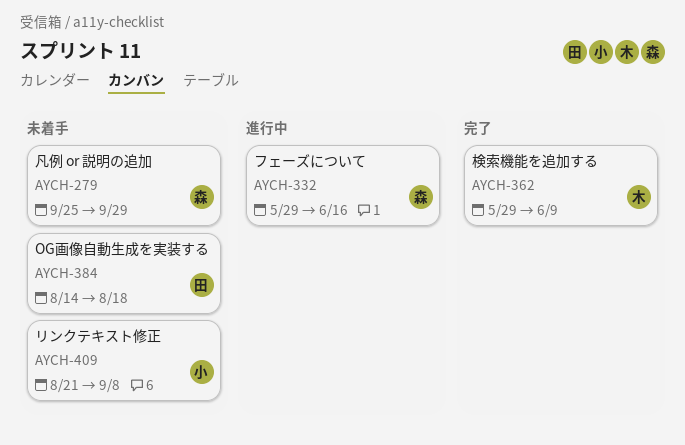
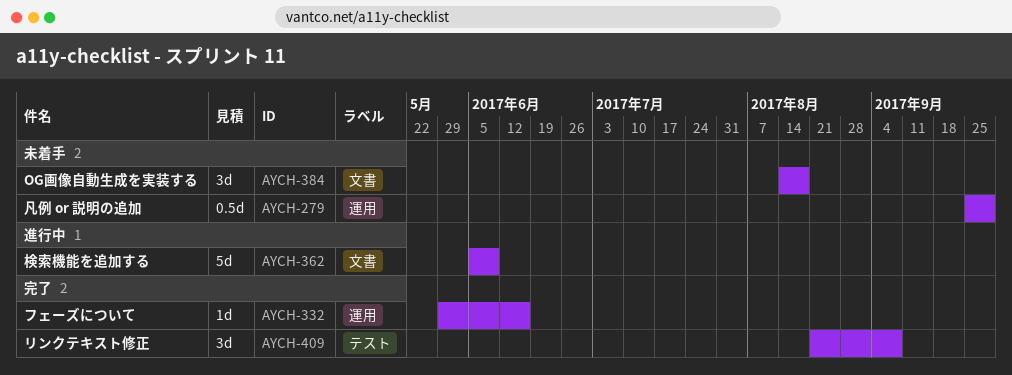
AYCH-332, status: 進行中 -> 完了
AYCH-362, status: 完了 -> 進行中
AYCH-362, start: May 29 -> Jun 5
AYCH-409, status: 未着手 -> 完了

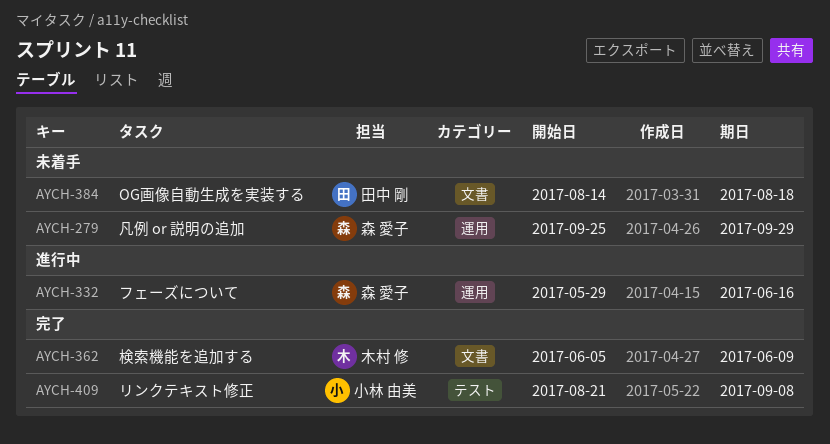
AYCH-332, status: 完了 -> 進行中
AYCH-362, status: 進行中 -> 完了

